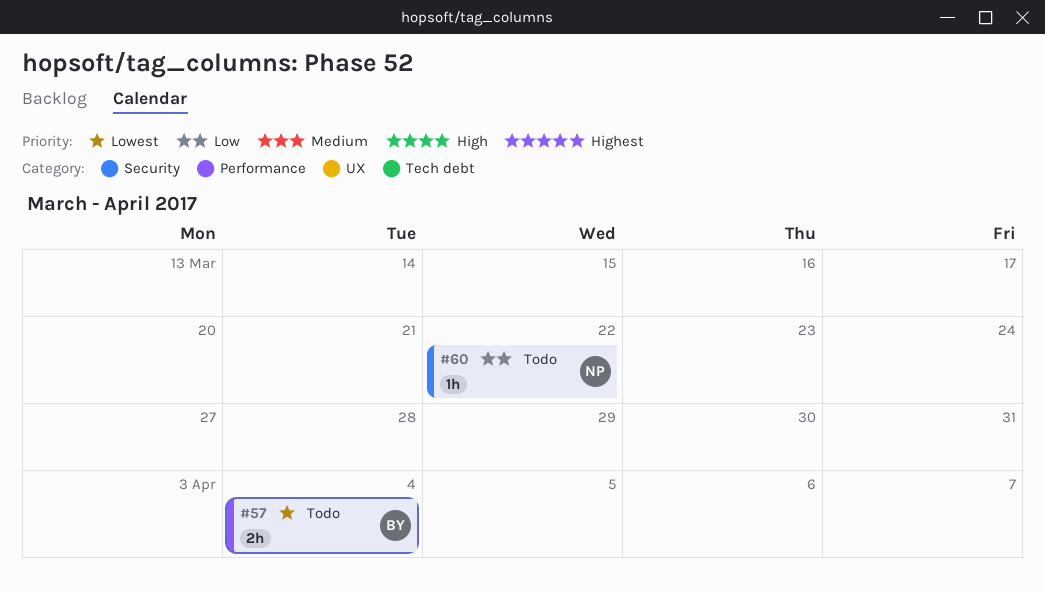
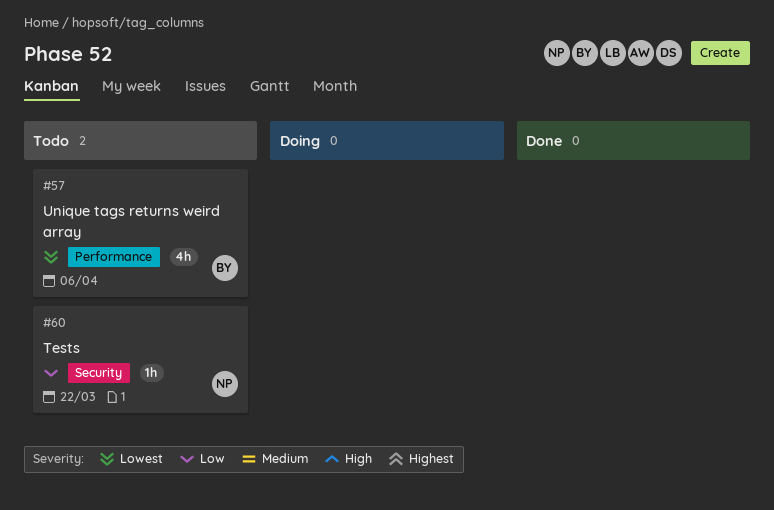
#57, estimate: 2h -> 4h
#57, due: Apr 4 -> Apr 6

